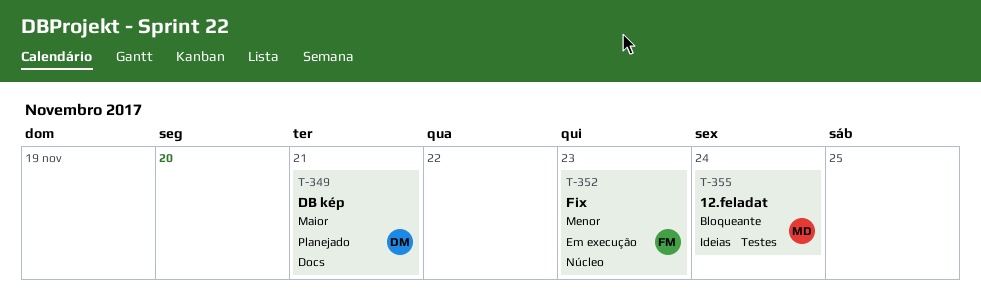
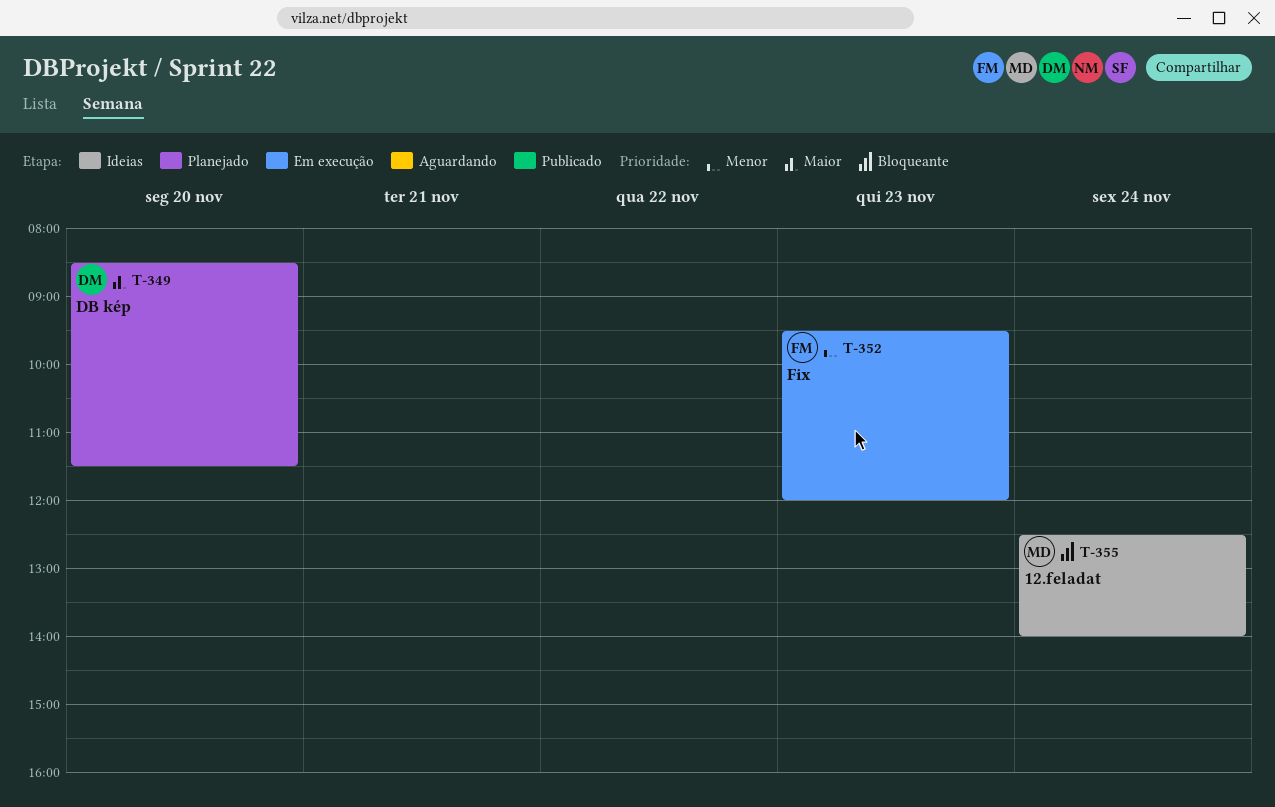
T-349, day: Nov 21 -> Nov 20

